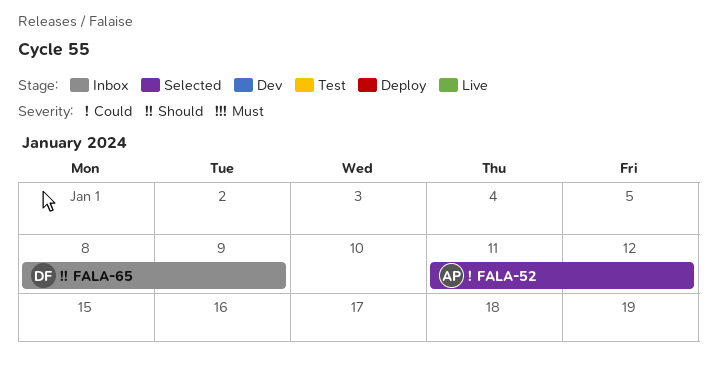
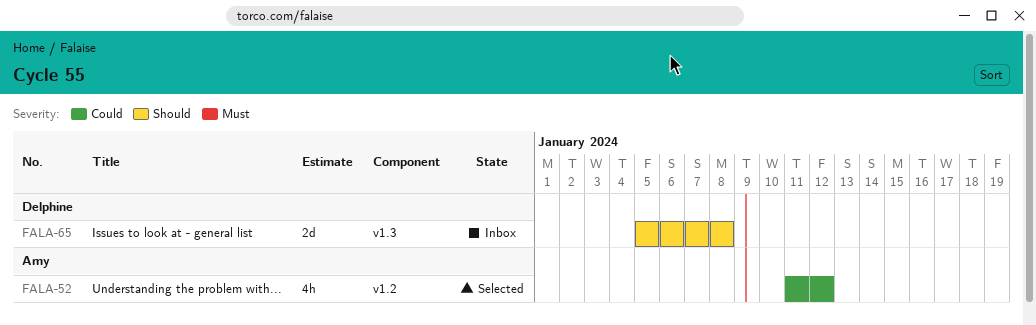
FALA-65, start: Jan 8 -> Jan 5
FALA-65, due: Jan 9 -> Jan 8

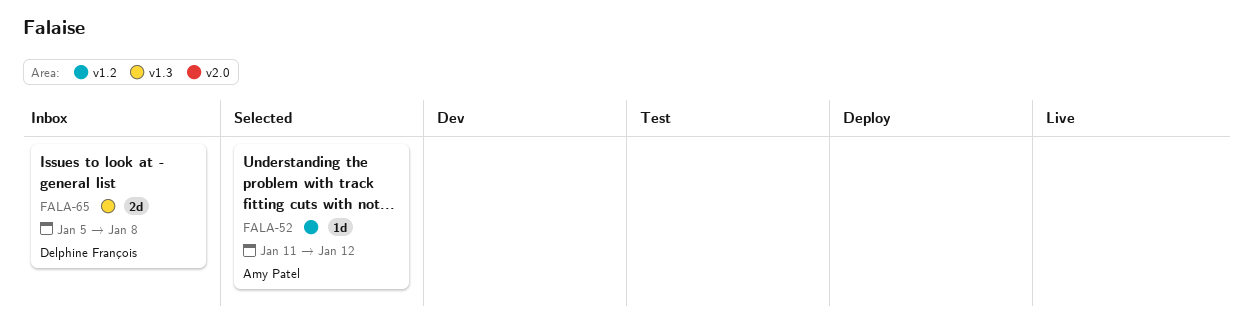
FALA-52, estimate: 4h -> 1d

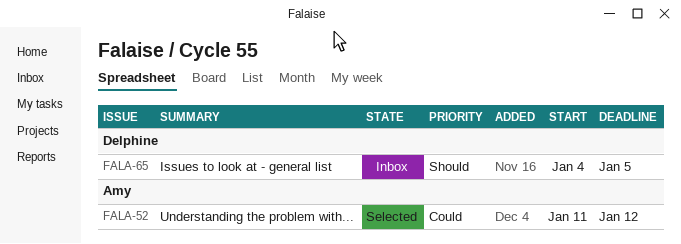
FALA-65, start: Jan 5 -> Jan 4
FALA-65, due: Jan 8 -> Jan 5

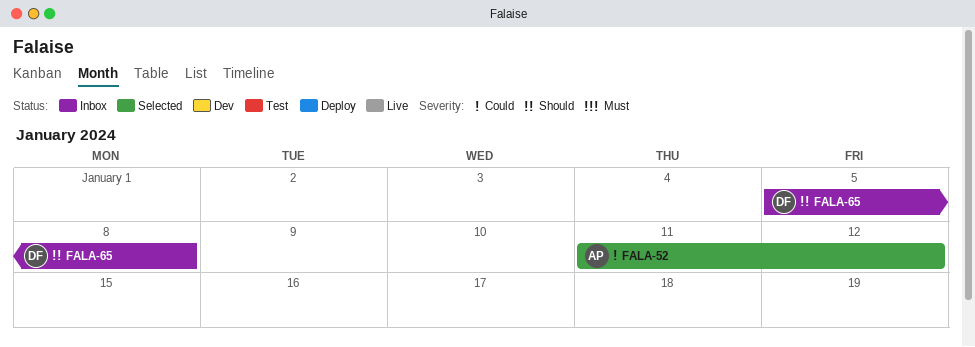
FALA-65, start: Jan 4 -> Jan 5
FALA-65, due: Jan 5 -> Jan 8

